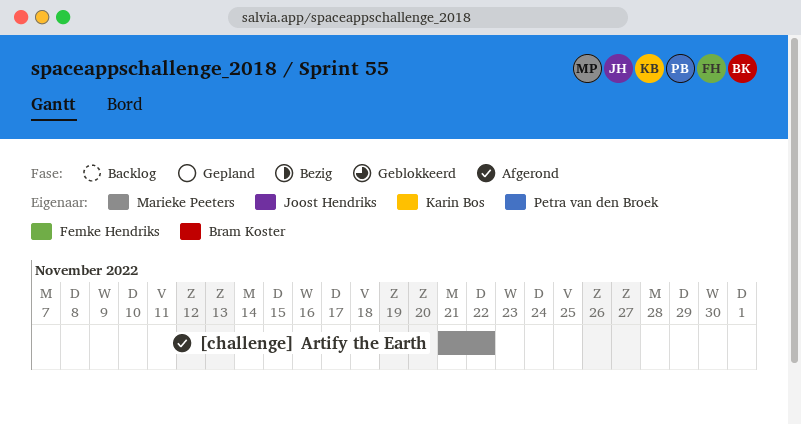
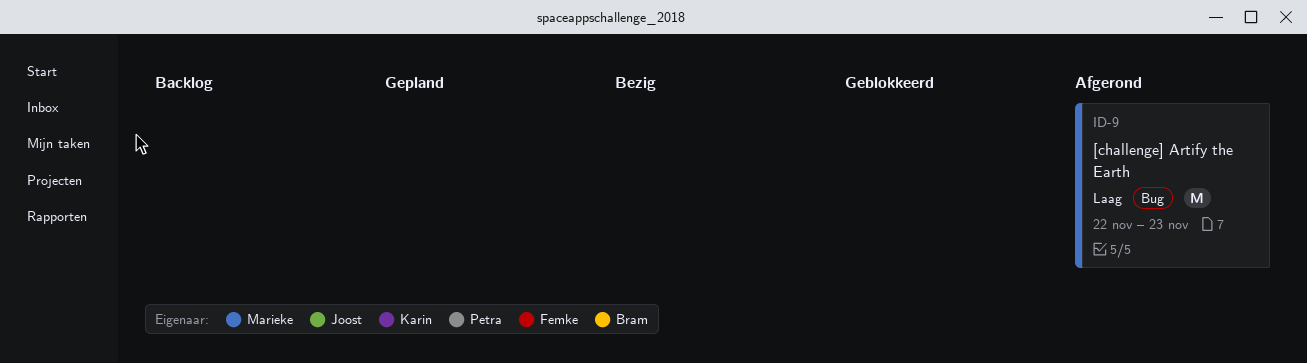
[challenge] Artify the Earth, start: Nov 21 -> Nov 22
[challenge] Artify the Earth, due: Nov 22 -> Nov 23

